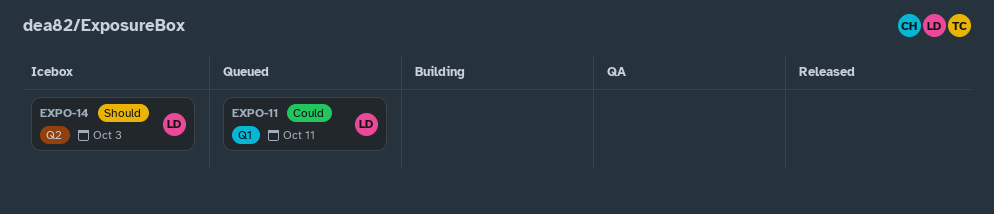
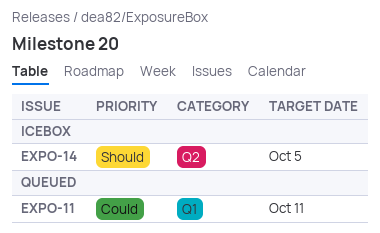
EXPO-14, due: Oct 3 -> Oct 5

